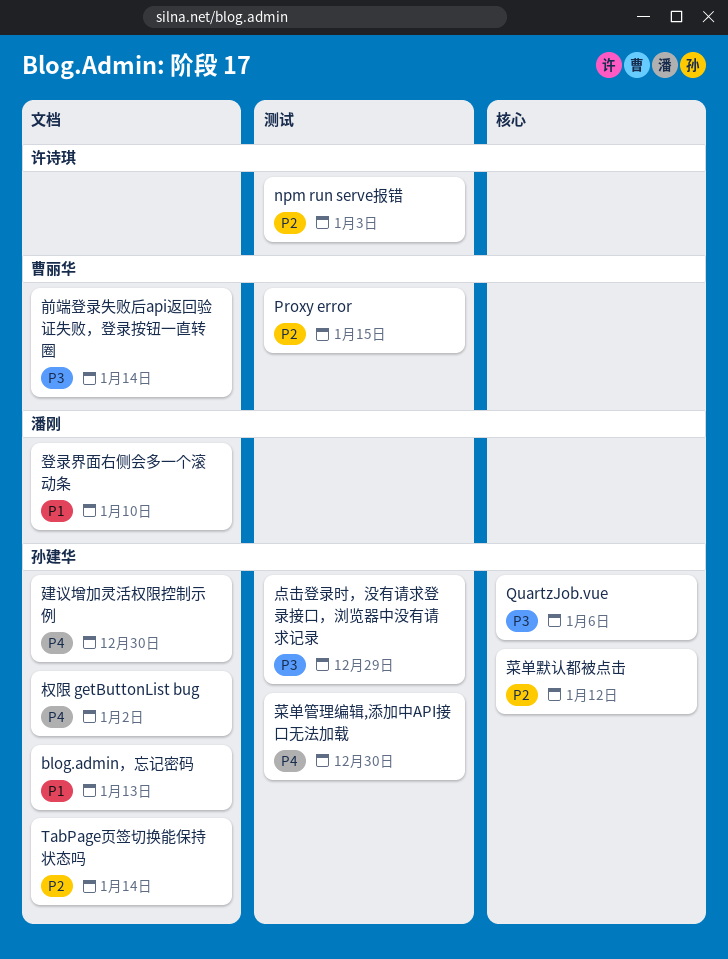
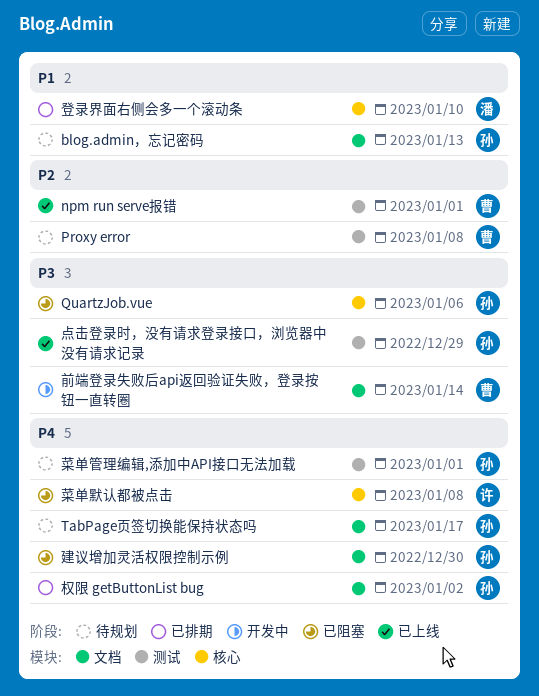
npm run serve报错, owner: 许诗琪 -> 曹丽华
npm run serve报错, due: Jan 3 -> Jan 1
Proxy error, due: Jan 15 -> Jan 8
TabPage页签切换能保持状态吗, priority: P2 -> P4
TabPage页签切换能保持状态吗, due: Jan 14 -> Jan 17
登录界面右侧会多一个滚动条, label: 文档 -> 核心
菜单管理编辑,添加中API接口无法加载, due: Dec 30 -> Jan 1
菜单默认都被点击, owner: 孙建华 -> 许诗琪
菜单默认都被点击, priority: P2 -> P4
菜单默认都被点击, due: Jan 12 -> Jan 8

